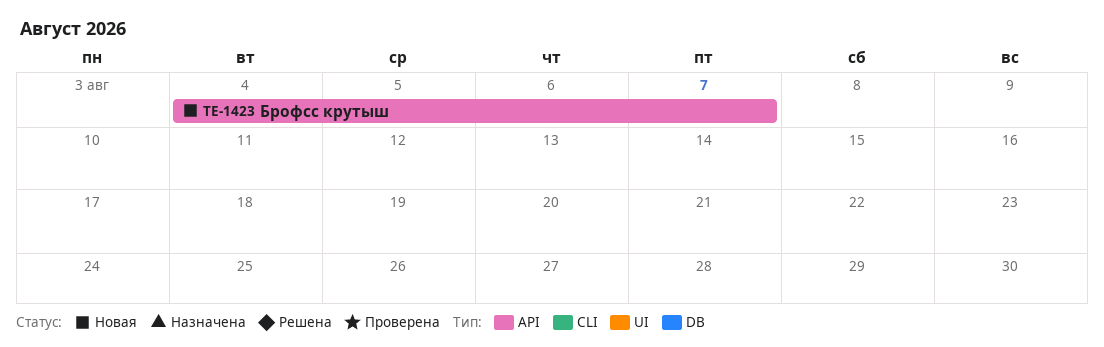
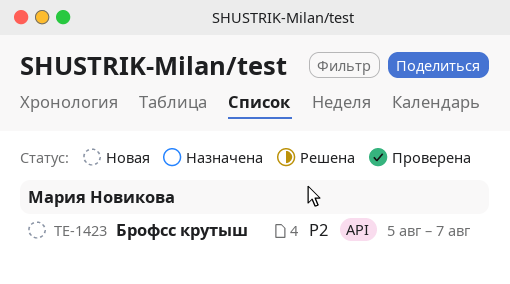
TE-1423, start: Aug 4 -> Aug 5

